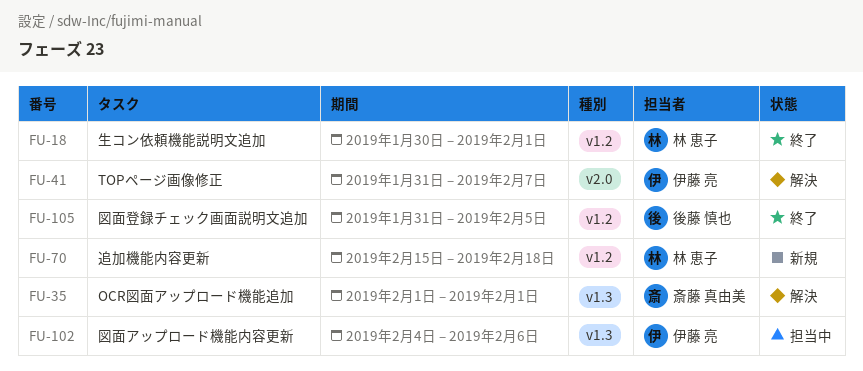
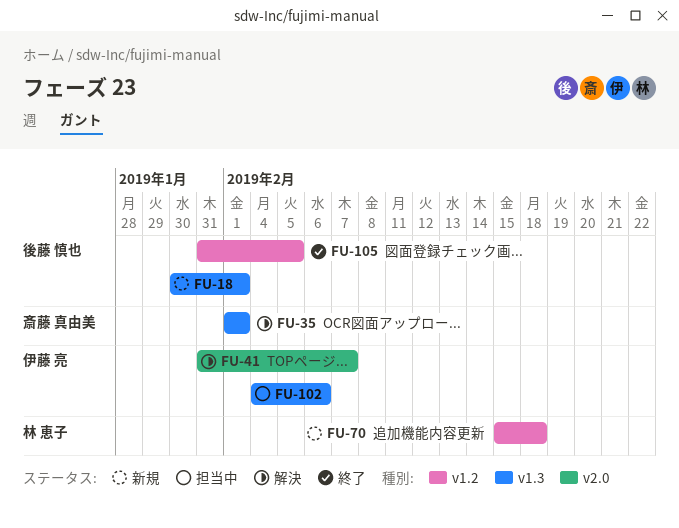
FU-18, status: 終了 -> 新規
FU-18, owner: 林 恵子 -> 後藤 慎也
FU-18, label: v1.2 -> v1.3

